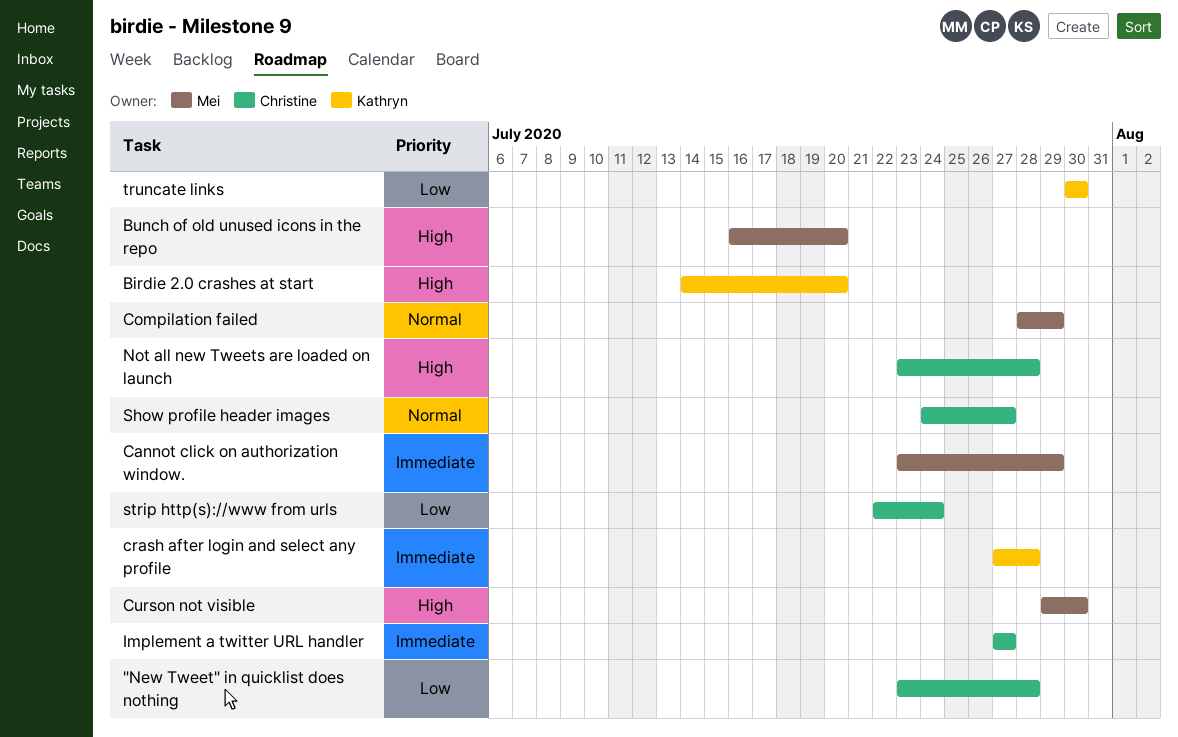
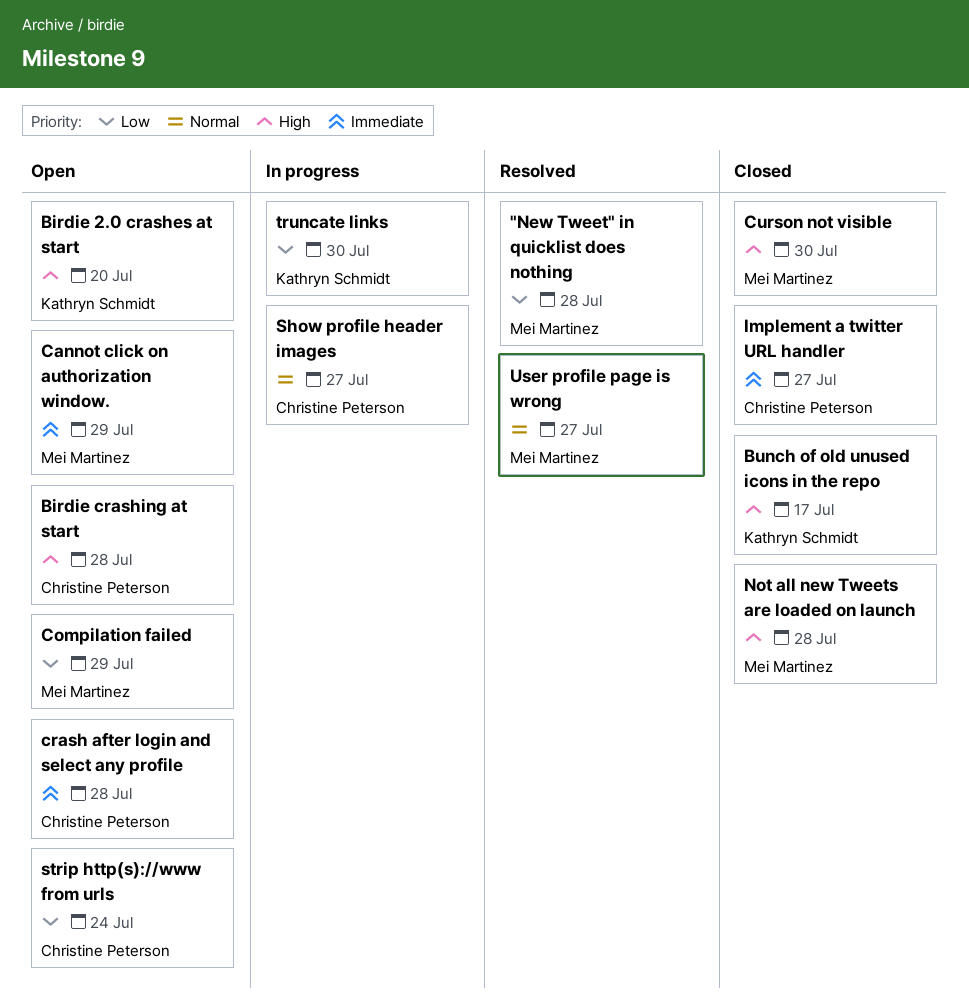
"New Tweet" in quicklist does nothing, owner: Christine Peterson -> Mei Martinez
Birdie crashing at start: none -> present
Bunch of old unused icons in the repo, owner: Mei Martinez -> Kathryn Schmidt
Bunch of old unused icons in the repo, due: Jul 20 -> Jul 17
Compilation failed, priority: Normal -> Low
crash after login and select any profile, owner: Kathryn Schmidt -> Christine Peterson
Not all new Tweets are loaded on launch, owner: Christine Peterson -> Mei Martinez
User profile page is wrong: none -> present

